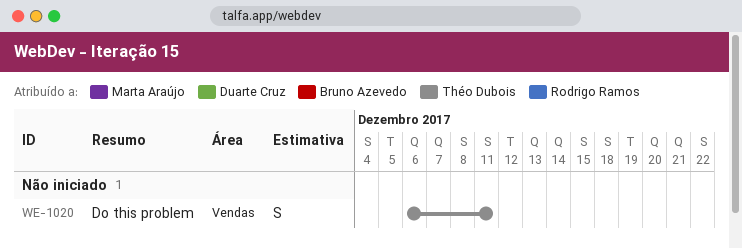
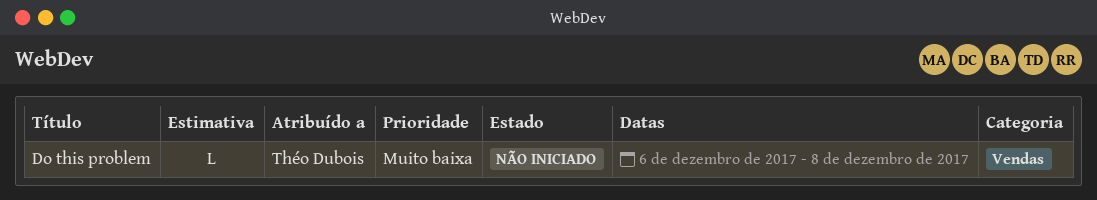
Do this problem, estimate: S -> L
Do this problem, due: Dec 11 -> Dec 8

